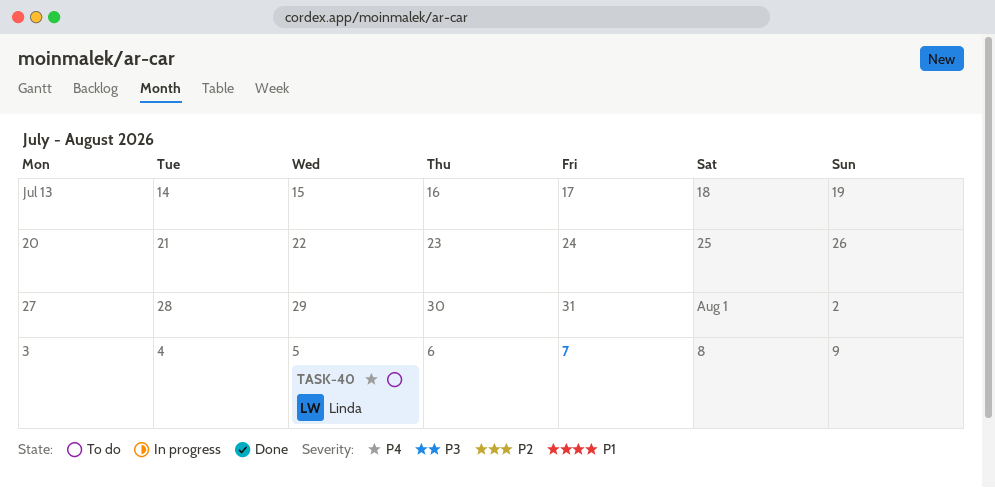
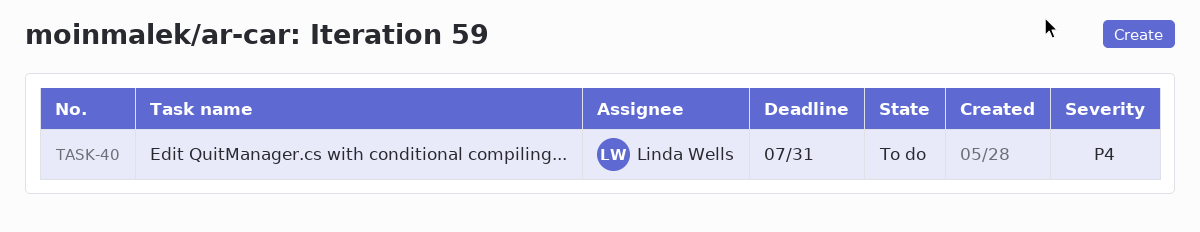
TASK-40, due: Aug 5 -> Jul 31

